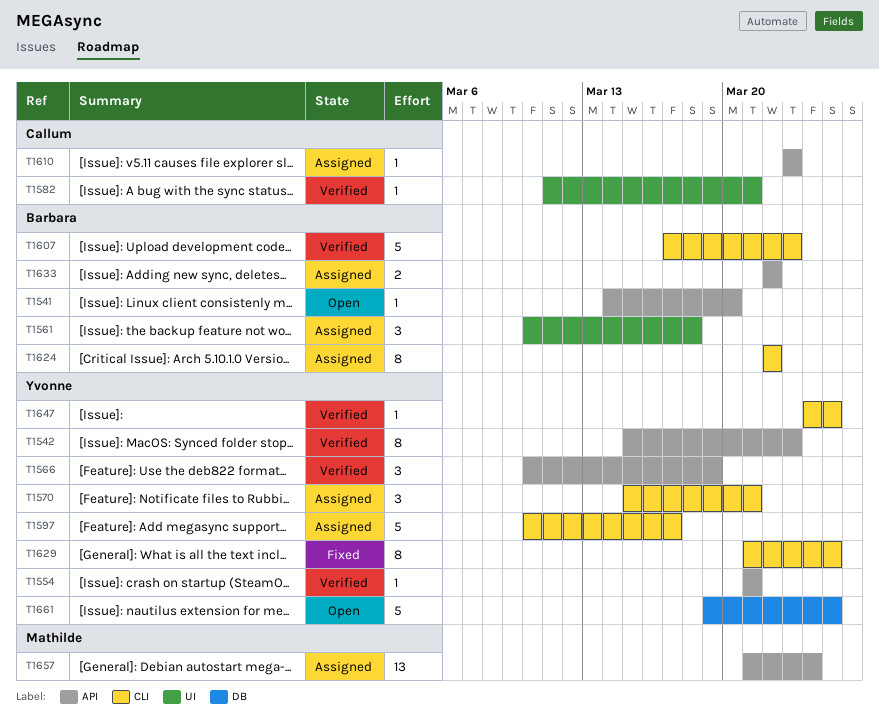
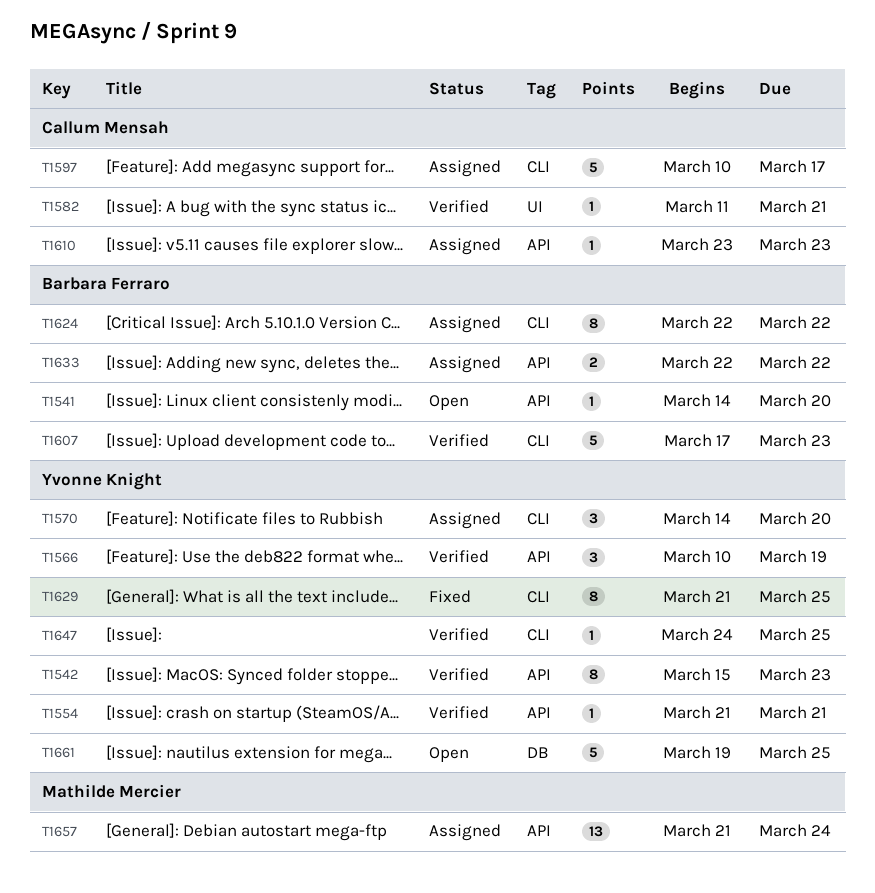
T1561: present -> none
T1570, start: Mar 15 -> Mar 14
T1570, due: Mar 21 -> Mar 20
T1597, owner: Yvonne Knight -> Callum Mensah

